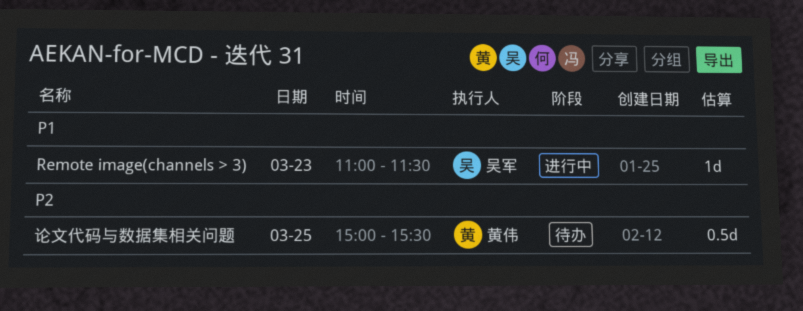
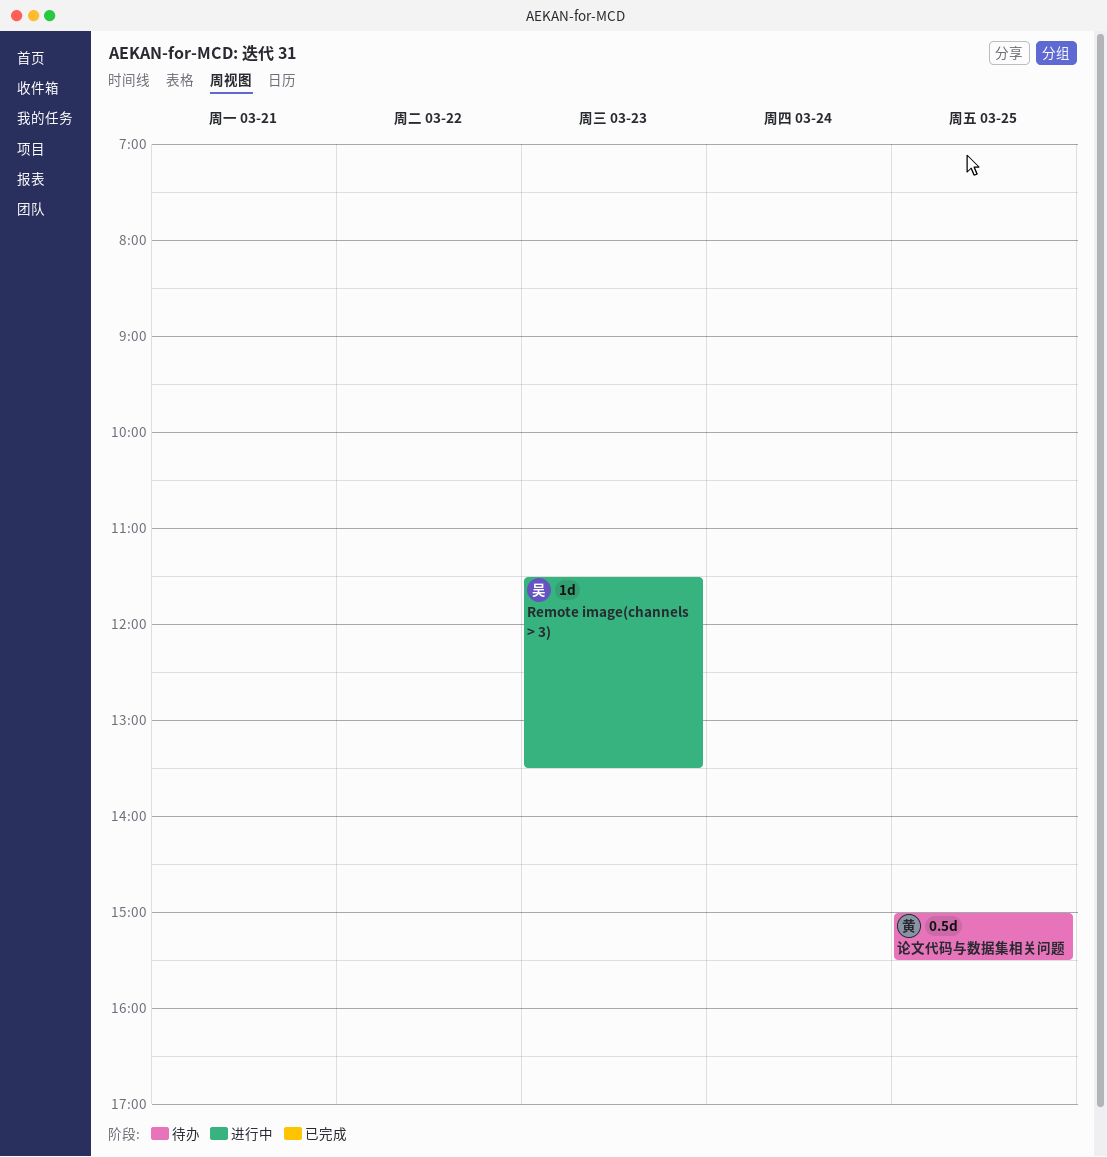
Remote image(channels > 3), begins: 11:00 -> 11:30
Remote image(channels > 3), ends: 11:30 -> 13:30

